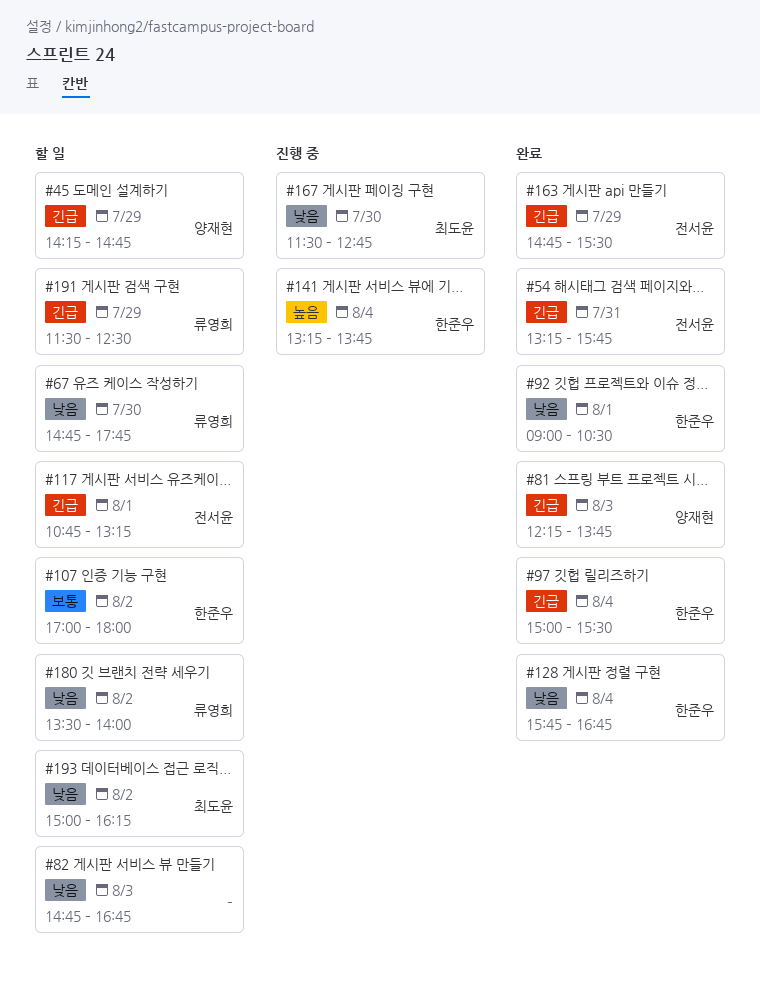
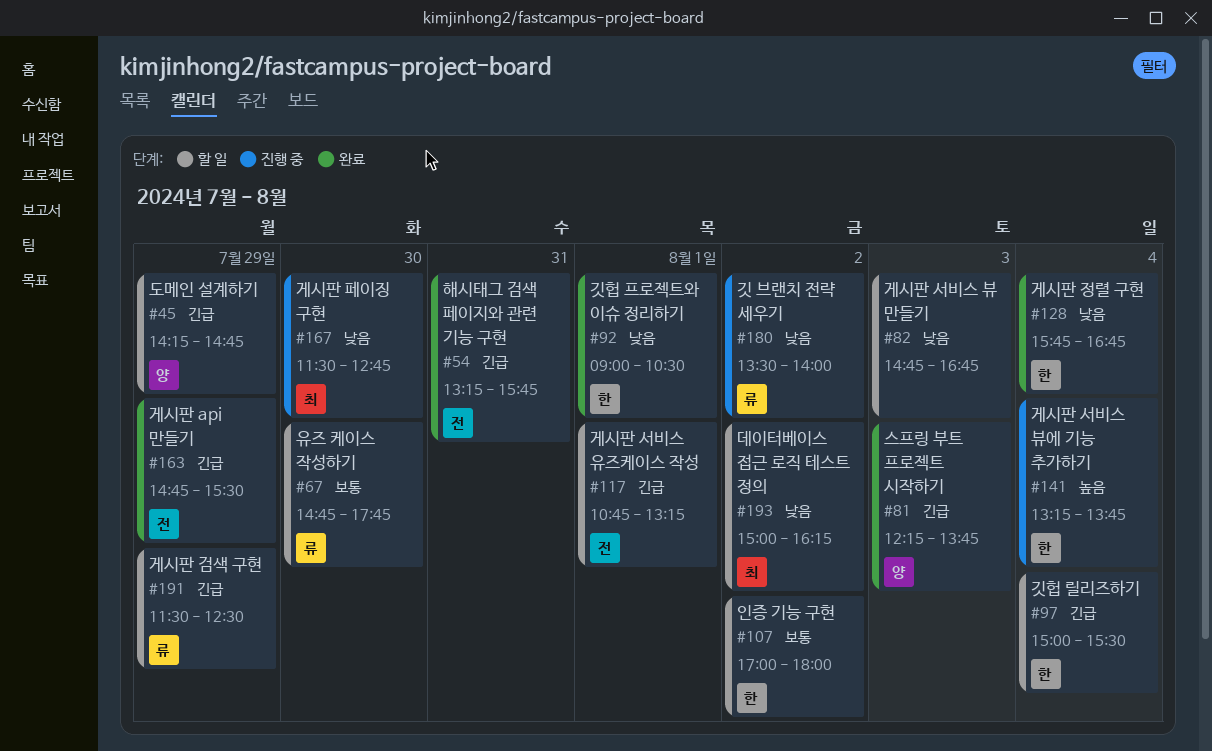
#67, priority: 낮음 -> 보통
#97, status: 완료 -> 할 일
#180, status: 할 일 -> 진행 중

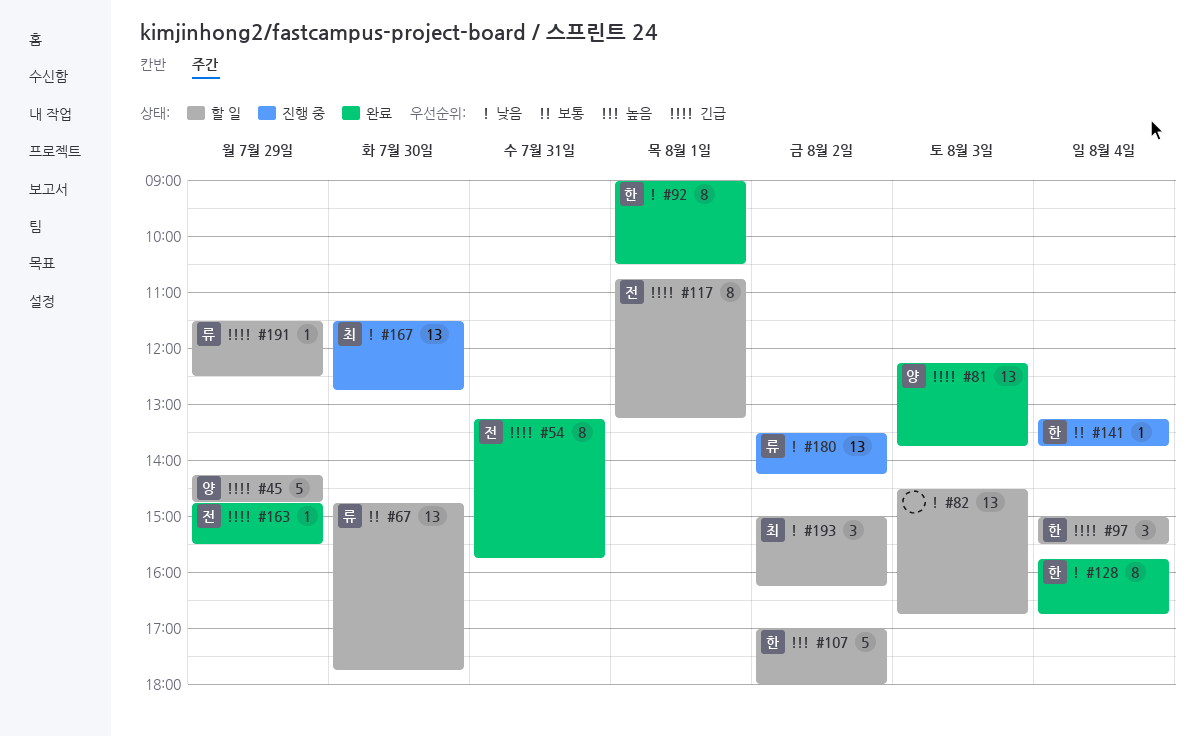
#82, begins: 14:45 -> 14:30
#107, priority: 보통 -> 높음
#141, priority: 높음 -> 보통
#180, ends: 14:00 -> 14:15

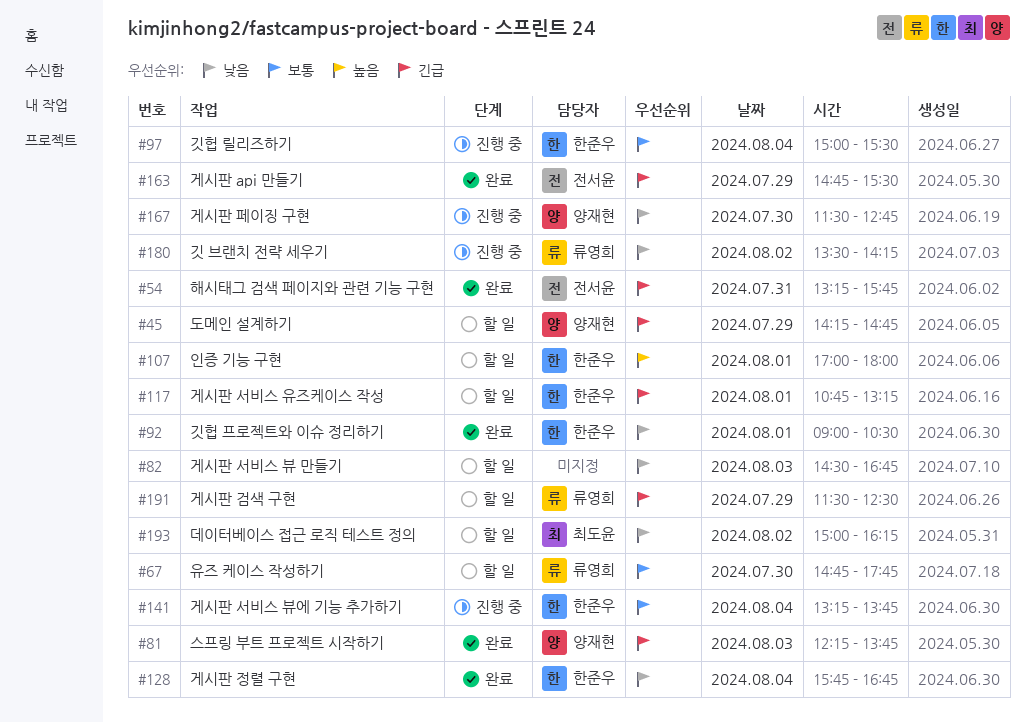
#97, status: 할 일 -> 진행 중
#97, priority: 긴급 -> 보통
#107, day: Aug 2 -> Aug 1
#117, owner: 전서윤 -> 한준우
#167, owner: 최도윤 -> 양재현

